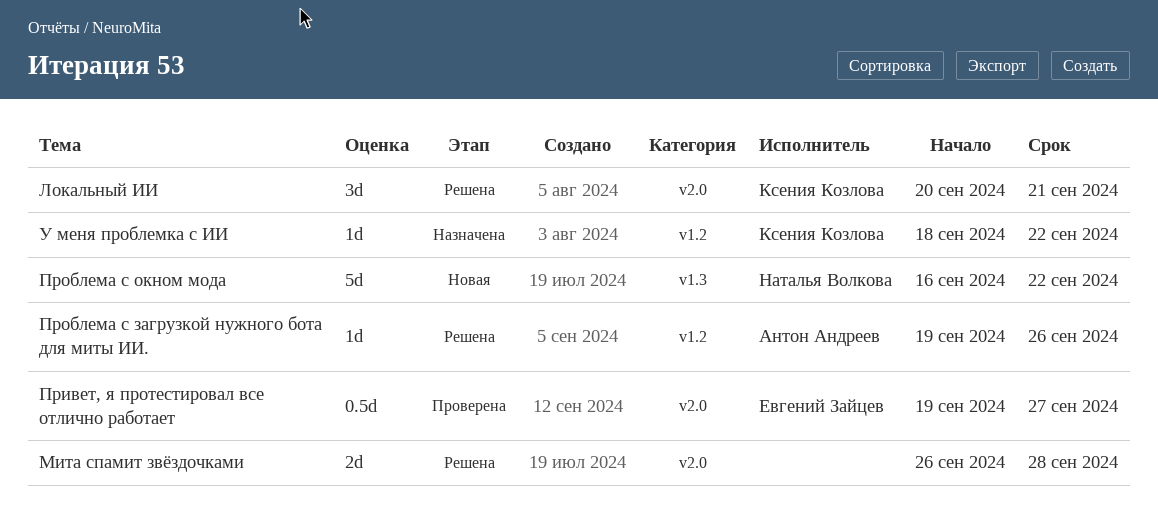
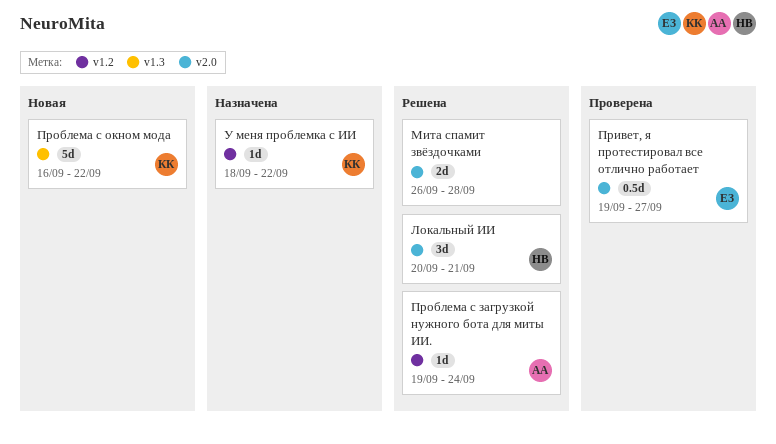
Локальный ИИ, owner: Ксения Козлова -> Наталья Волкова
Проблема с загрузкой нужного бота для миты ИИ., due: Sep 26 -> Sep 24
Проблема с окном мода, owner: Наталья Волкова -> Ксения Козлова

